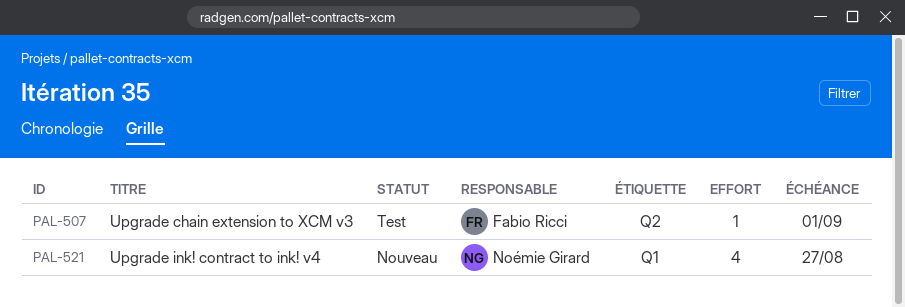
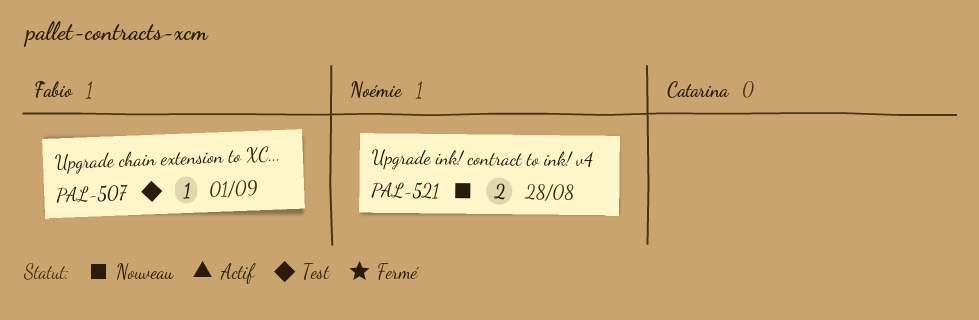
PAL-521, estimate: 4 -> 2
PAL-521, due: Aug 27 -> Aug 28

